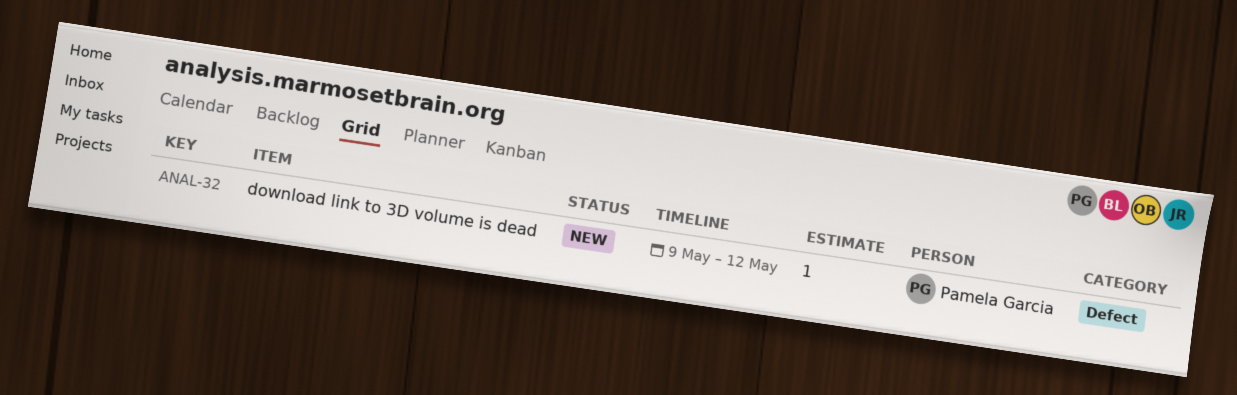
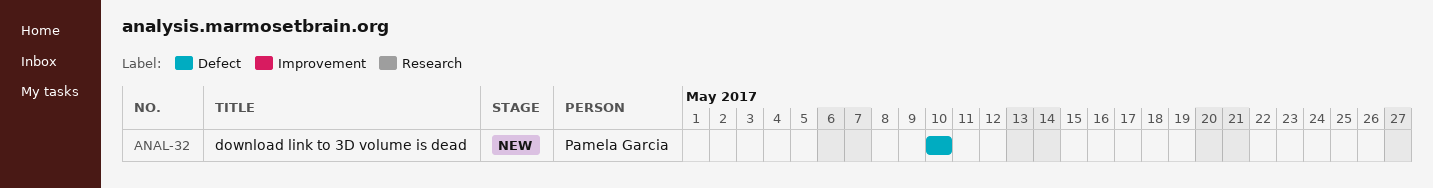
ANAL-32, start: May 9 -> May 10
ANAL-32, due: May 12 -> May 10

